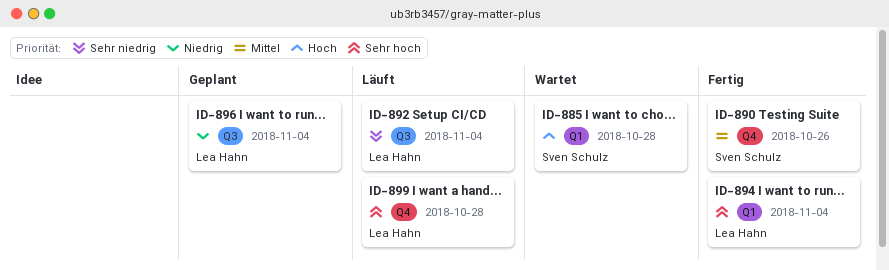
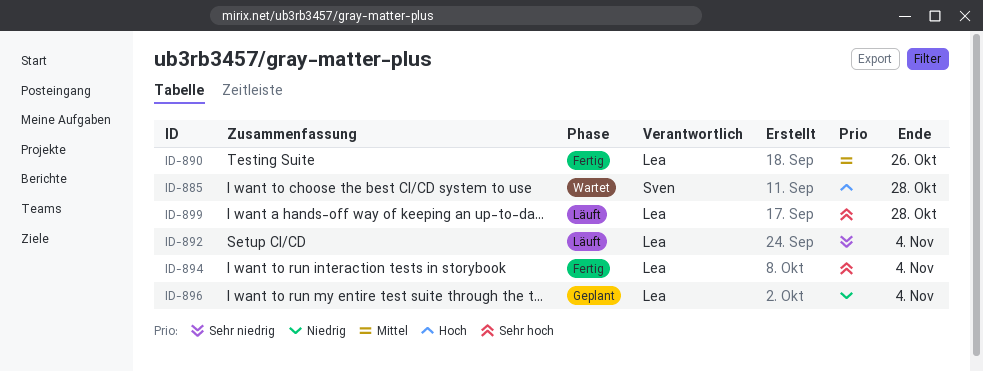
ID-890, owner: Sven Schulz -> Lea Hahn

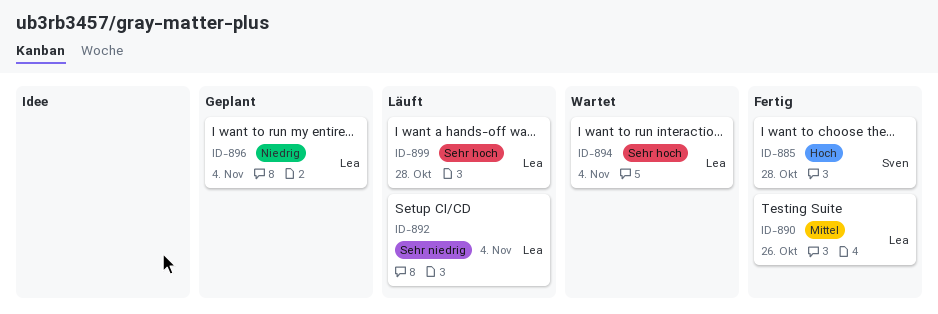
ID-885, status: Wartet -> Fertig
ID-894, status: Fertig -> Wartet

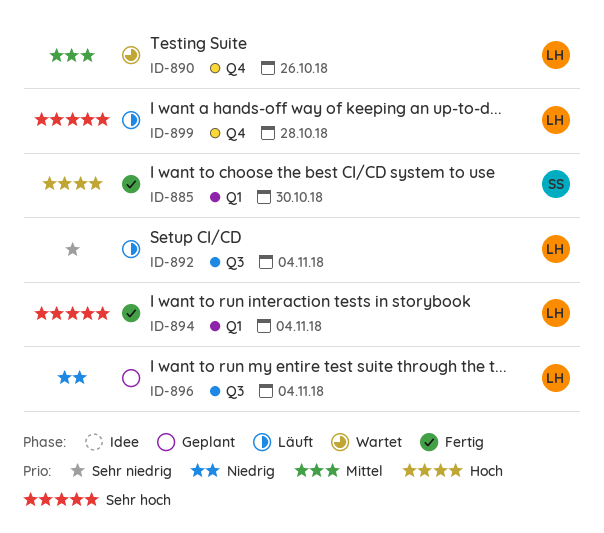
ID-885, due: Oct 28 -> Oct 30
ID-890, status: Fertig -> Wartet
ID-894, status: Wartet -> Fertig

